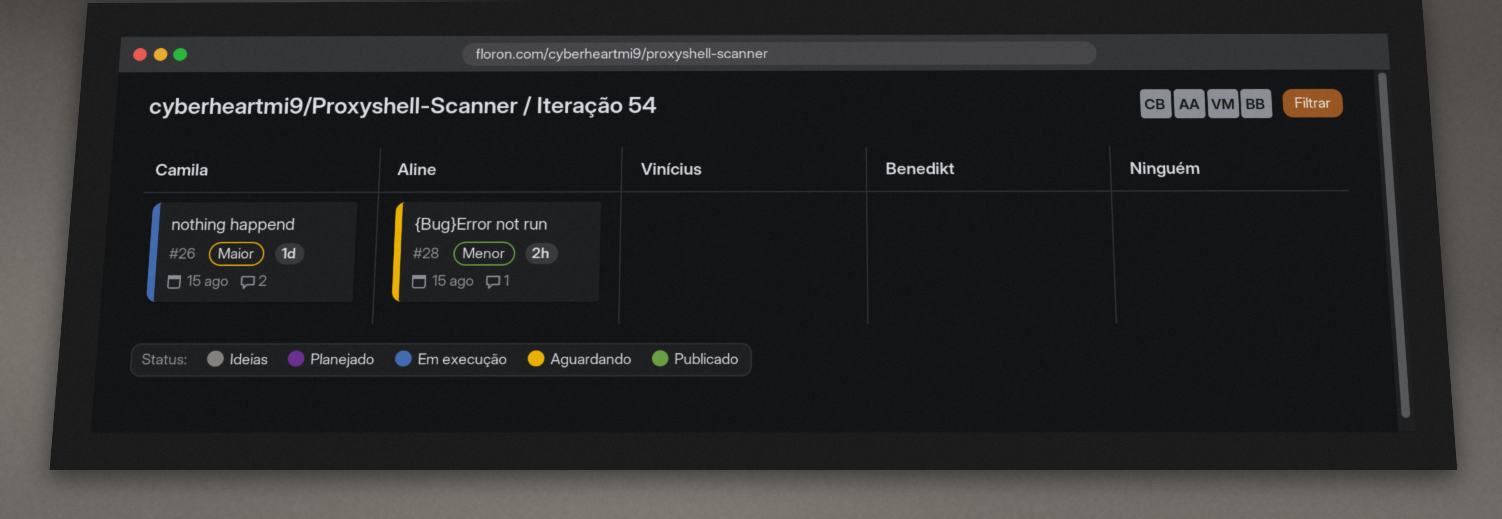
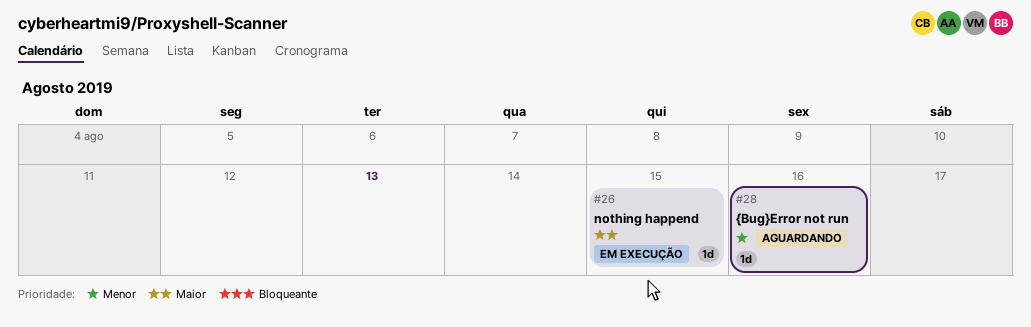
#28, estimate: 2h -> 1d
#28, due: Aug 15 -> Aug 16

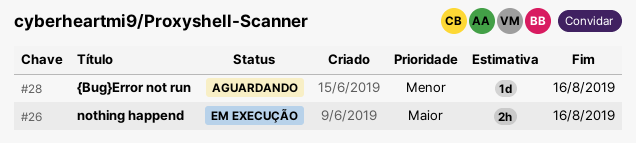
#26, estimate: 1d -> 2h
#26, due: Aug 15 -> Aug 16

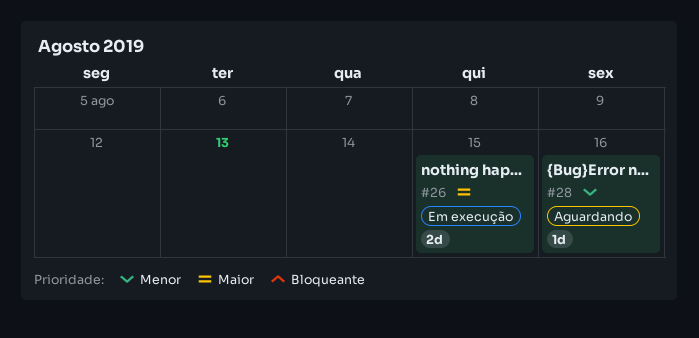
#26, estimate: 2h -> 2d
#26, due: Aug 16 -> Aug 15

